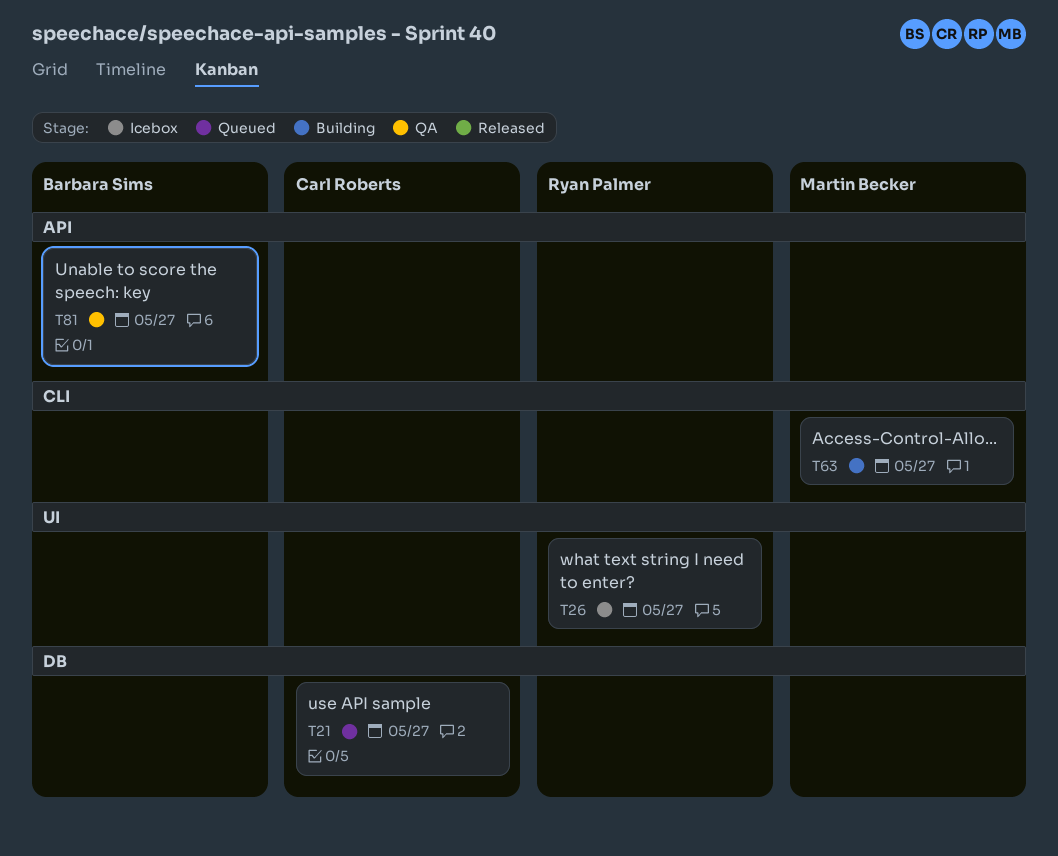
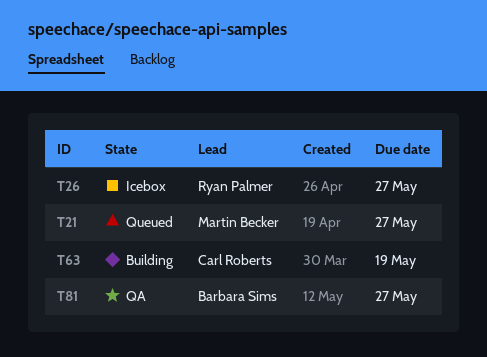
T21, owner: Carl Roberts -> Martin Becker
T63, owner: Martin Becker -> Carl Roberts
T63, due: May 27 -> May 19

